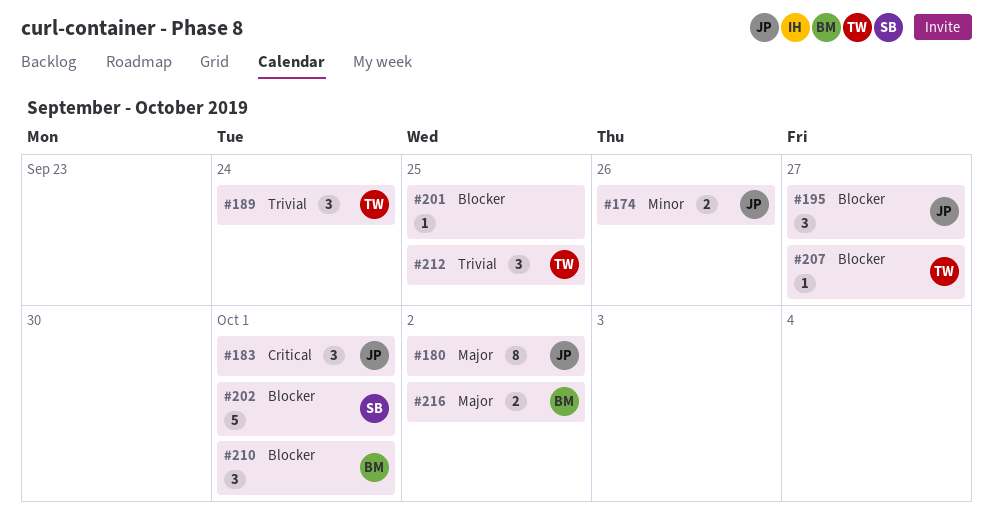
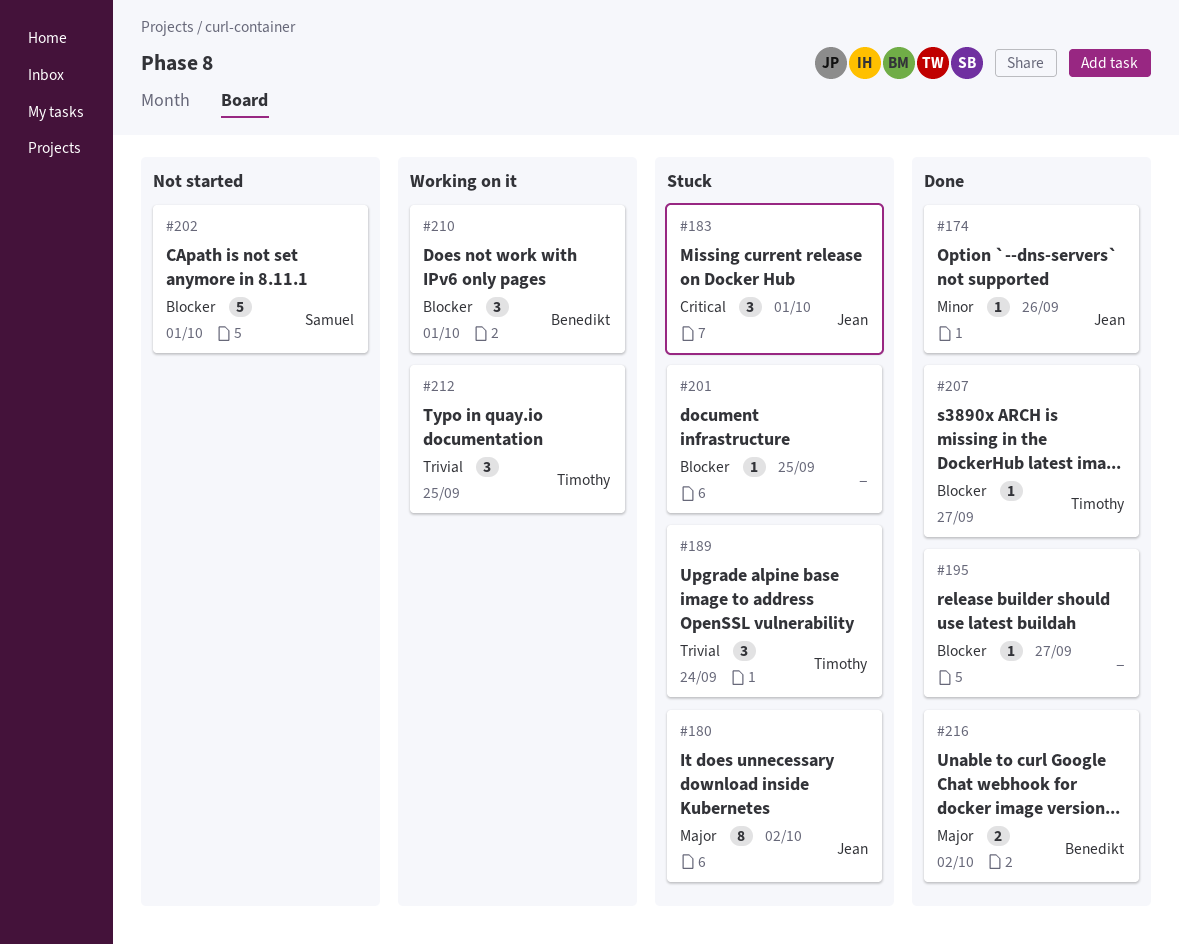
#174, estimate: 2 -> 1
#195, owner: Jean -> none
#195, estimate: 3 -> 1

